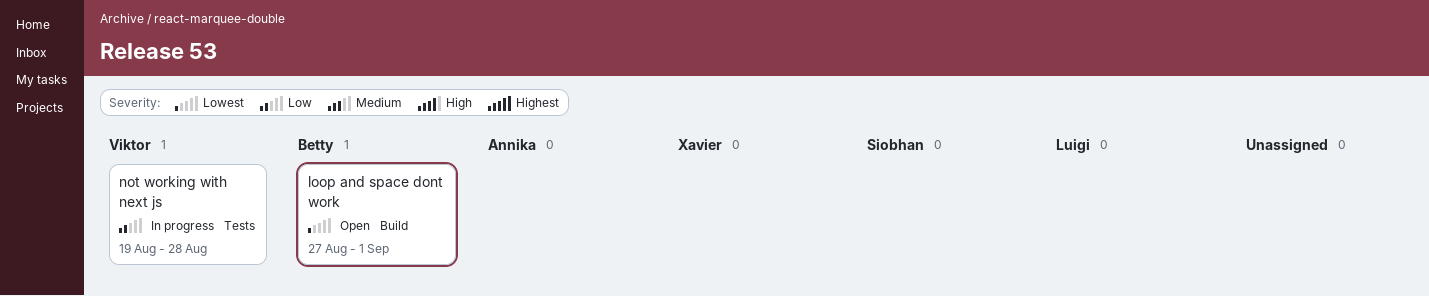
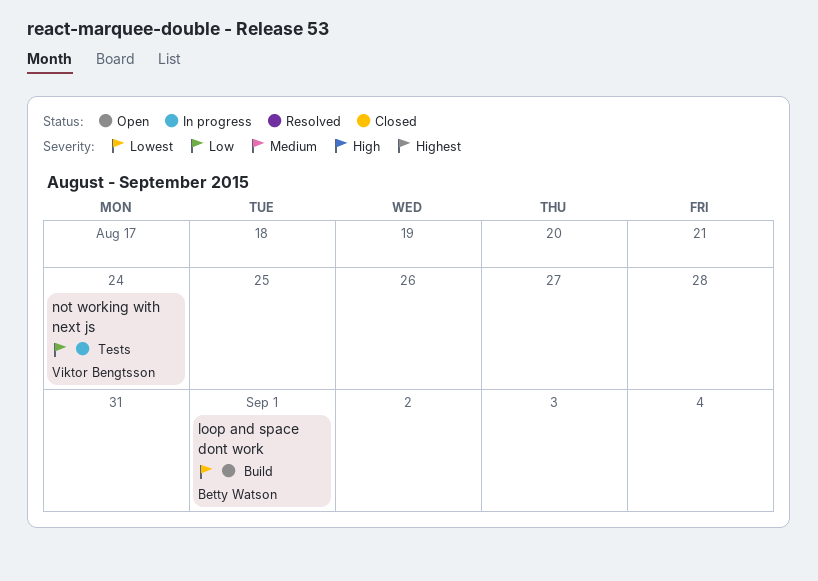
not working with next js, due: Aug 28 -> Aug 24

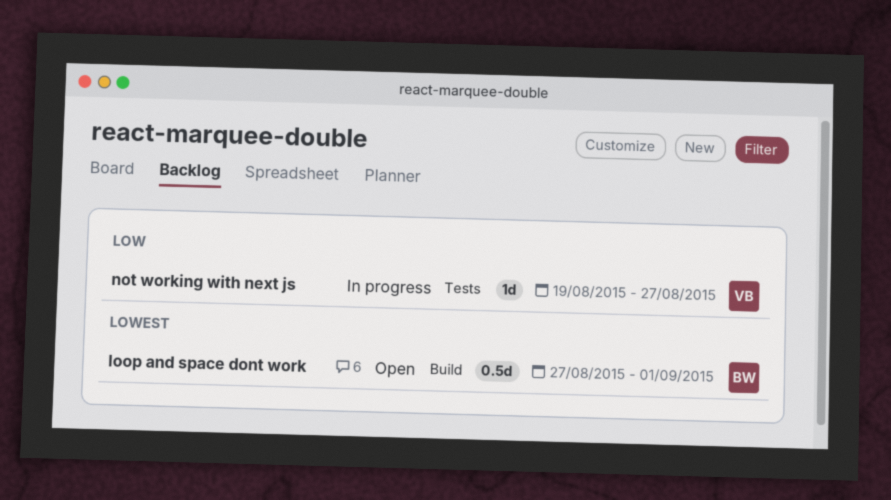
not working with next js, due: Aug 24 -> Aug 27

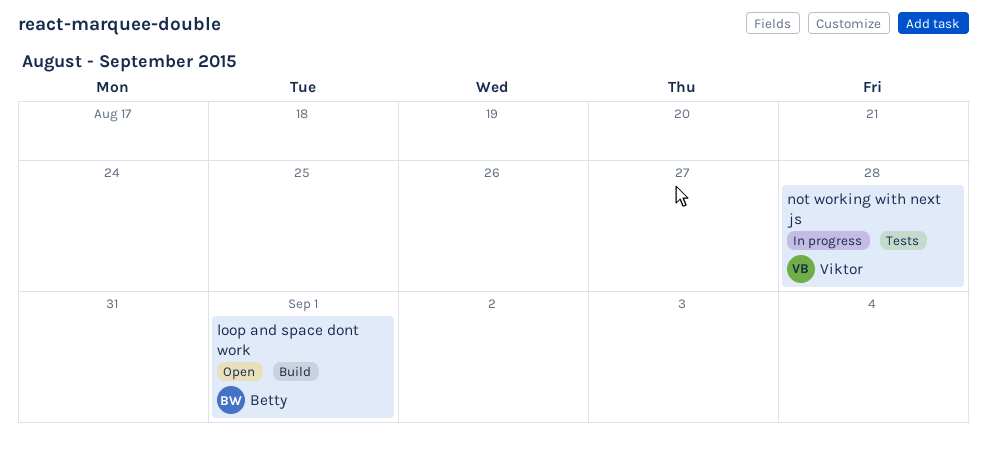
not working with next js, due: Aug 27 -> Aug 28

